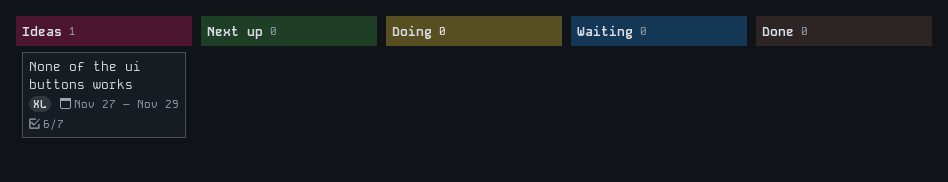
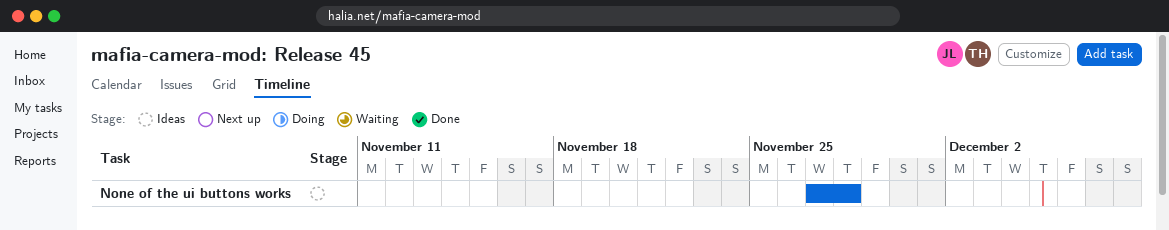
None of the ui buttons works, due: Nov 29 -> Nov 28

